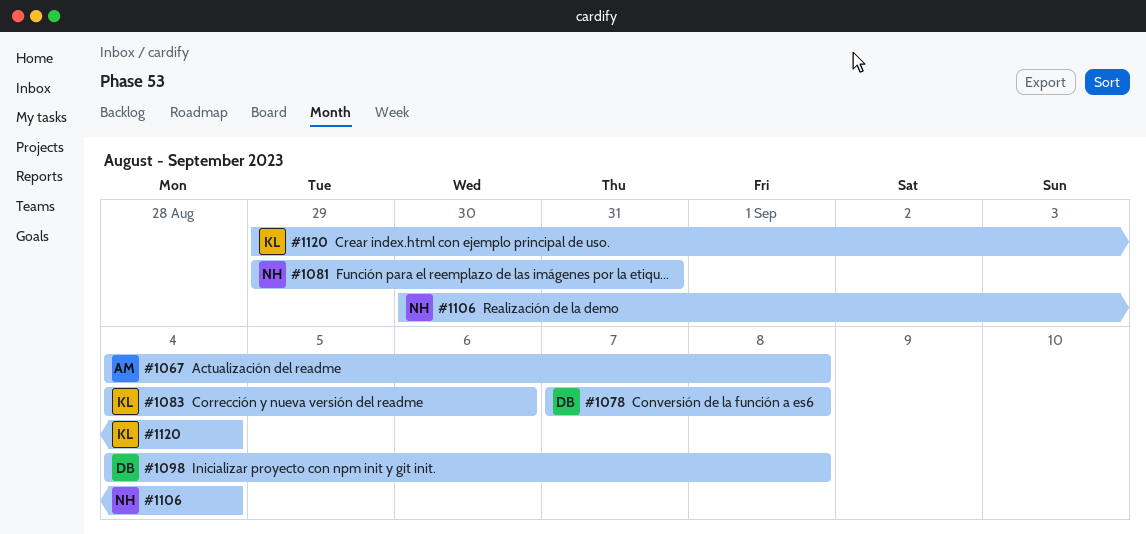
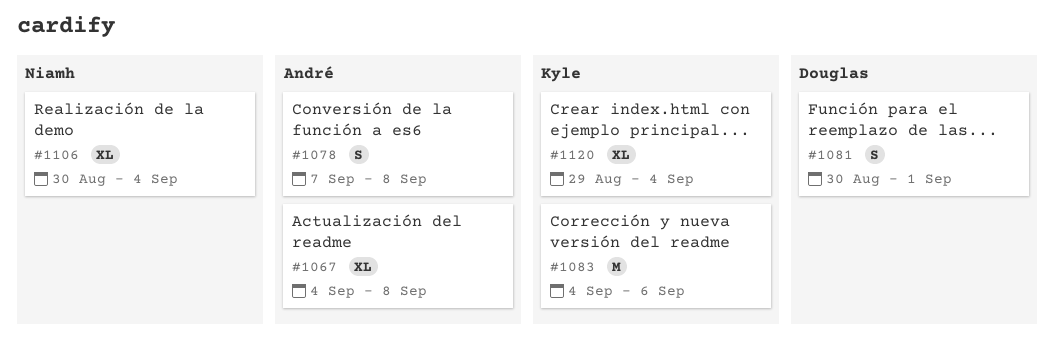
#1078, owner: Douglas -> André
#1081, owner: Niamh -> Douglas
#1081, start: Aug 29 -> Aug 30
#1081, due: Aug 31 -> Sep 1
#1098: present -> none

